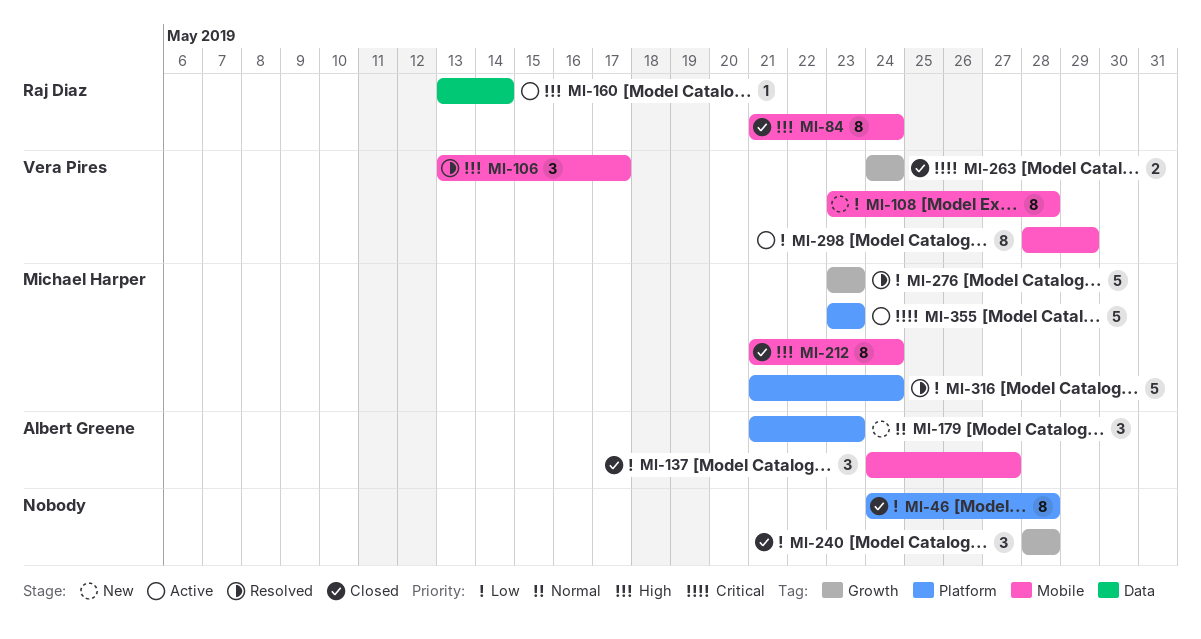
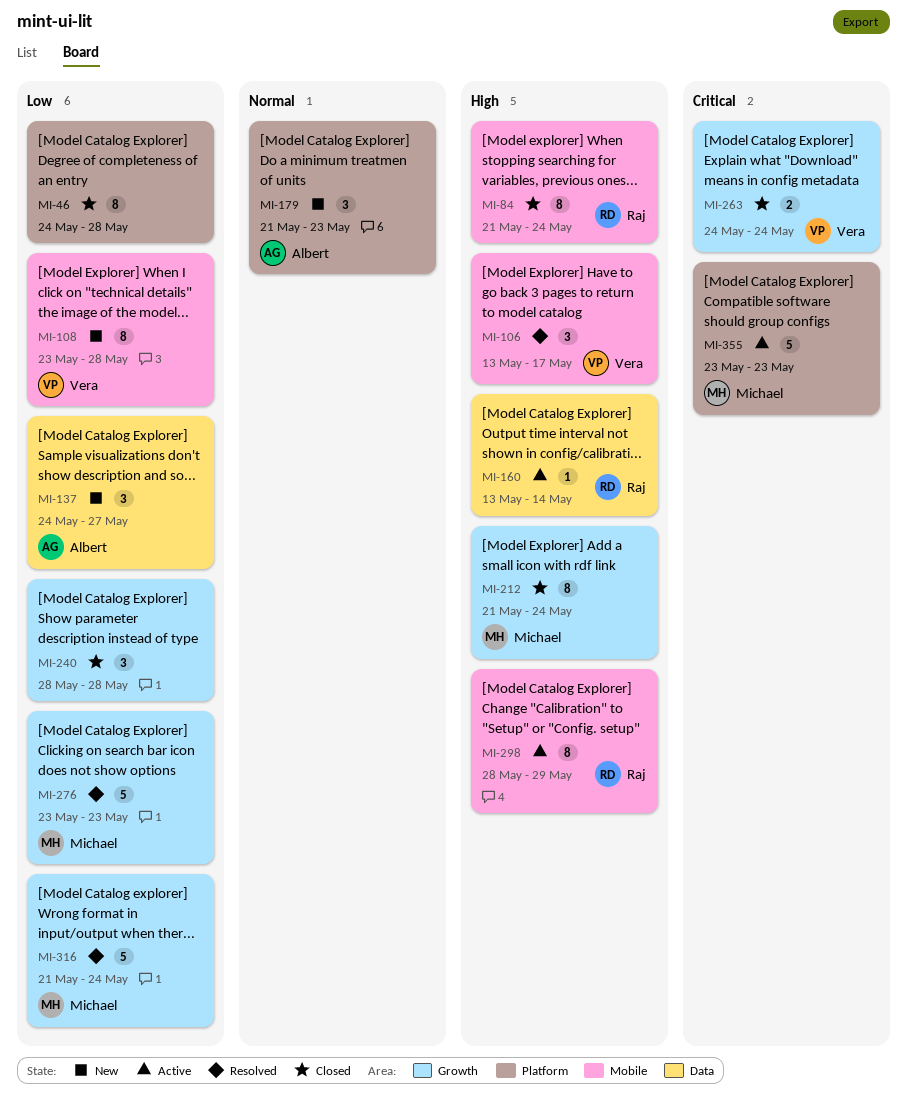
MI-137, status: Closed -> New
MI-137, label: Mobile -> Data
MI-212, label: Mobile -> Growth
MI-298, owner: Vera Pires -> Raj Diaz
MI-298, priority: Low -> High
MI-316, label: Platform -> Growth

